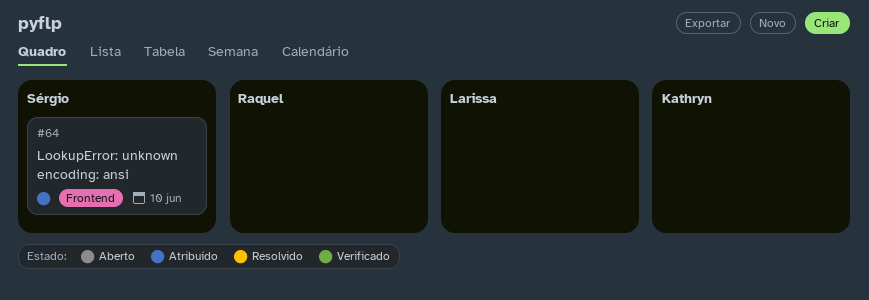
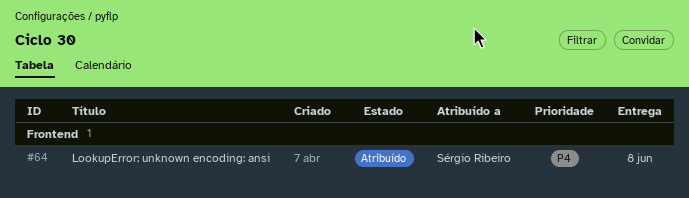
#64, due: Jun 10 -> Jun 8

